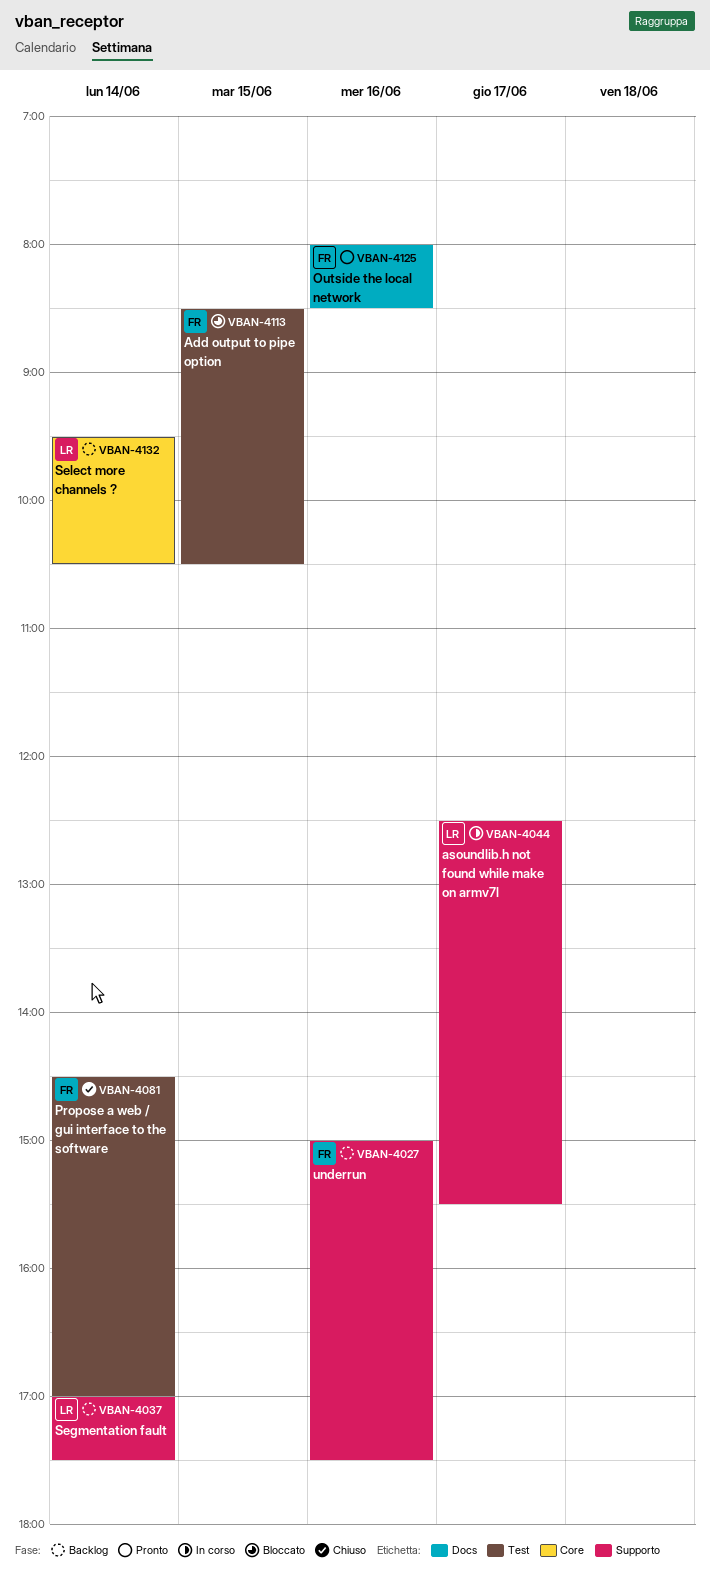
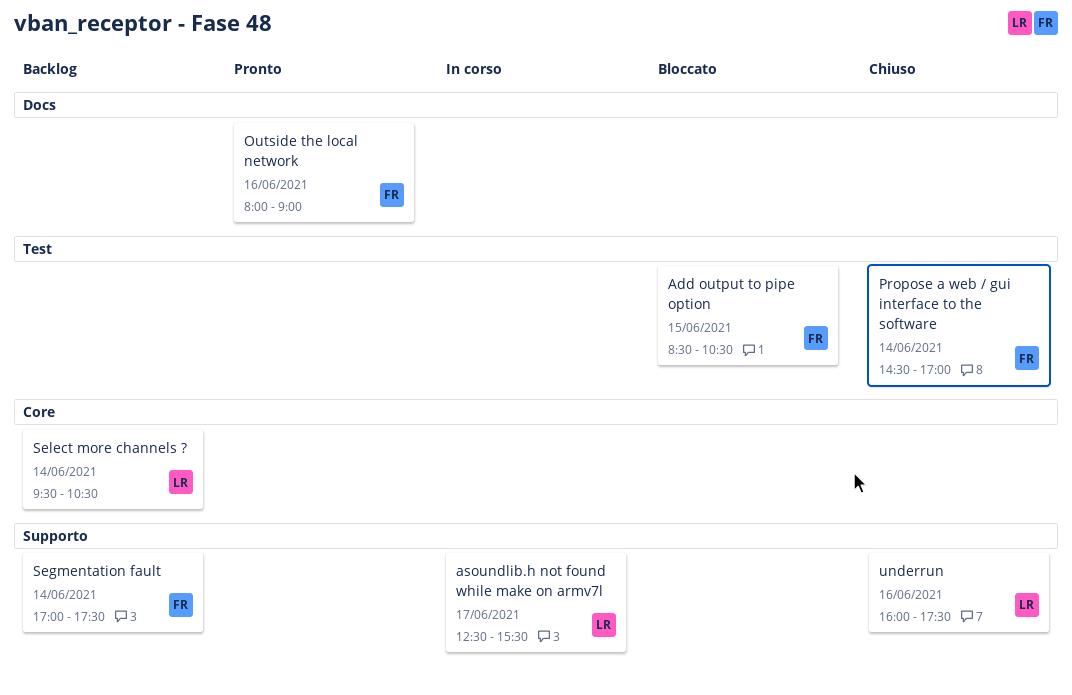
Outside the local network, ends: 08:30 -> 09:00
Segmentation fault, owner: LR -> FR
underrun, status: Backlog -> Chiuso
underrun, owner: FR -> LR
underrun, begins: 15:00 -> 16:00

